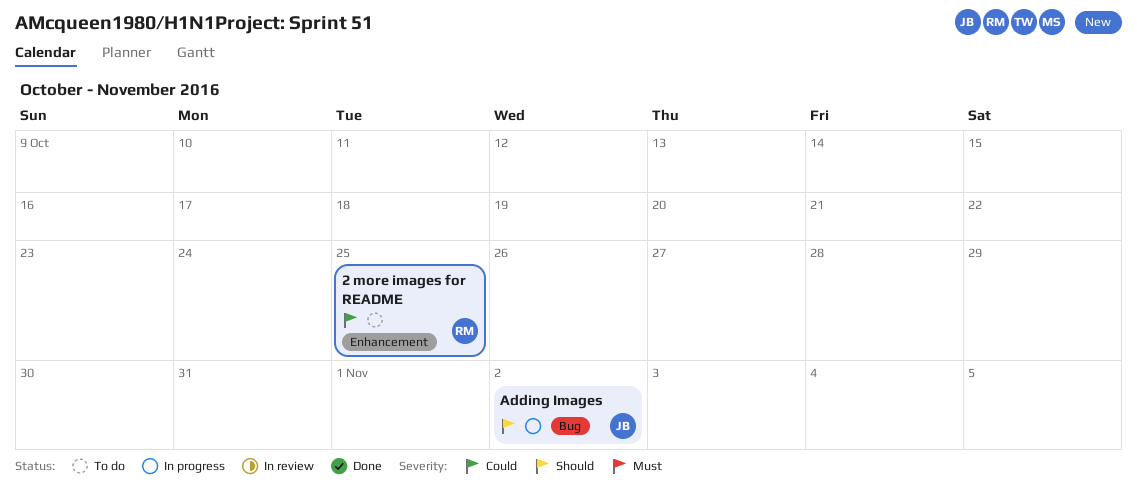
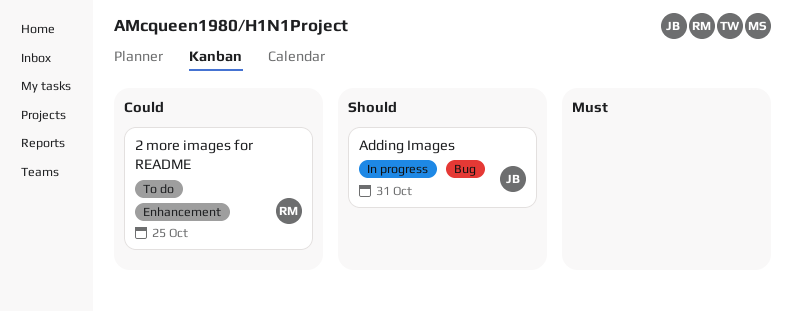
Adding Images, due: Nov 2 -> Oct 31

